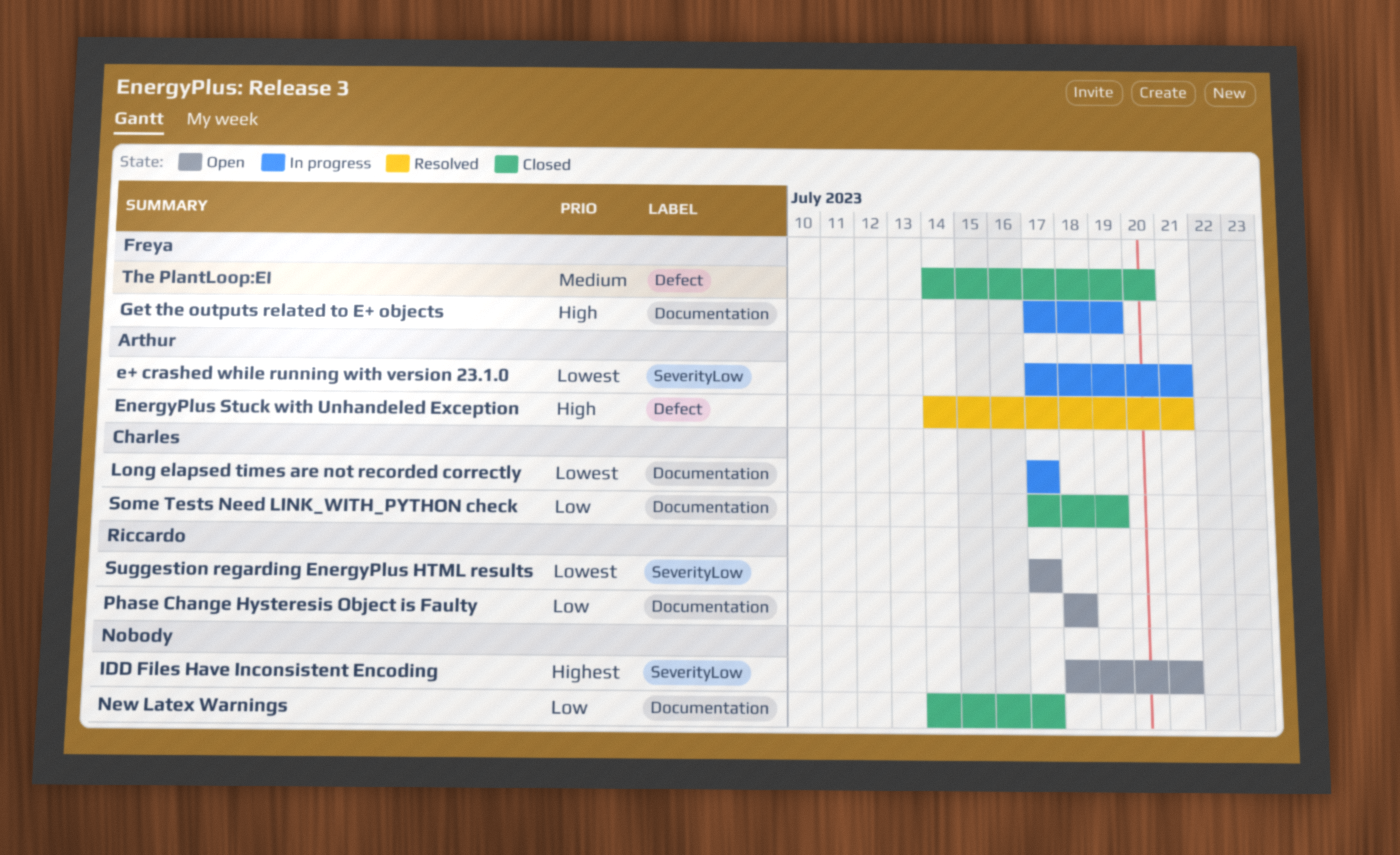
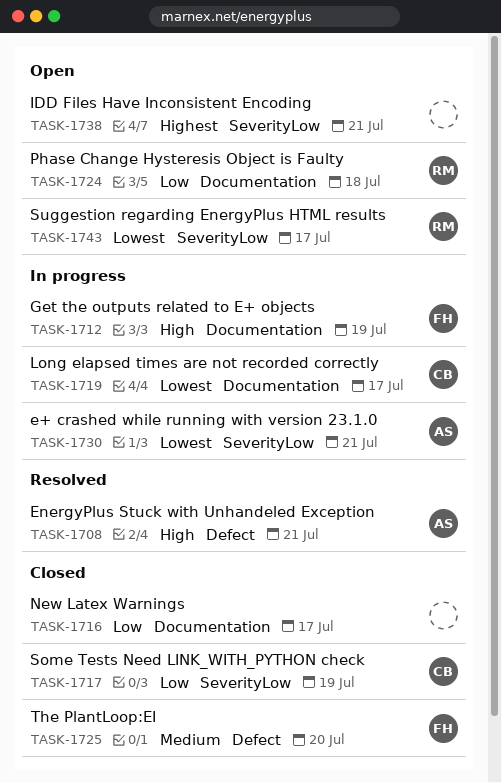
Some Tests Need LINK_WITH_PYTHON check, label: Documentation -> SeverityLow

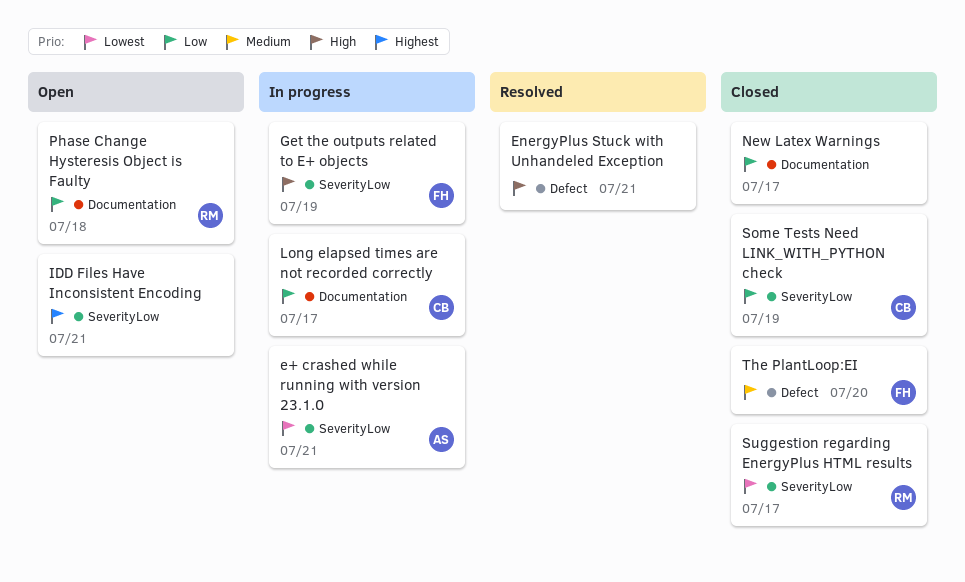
EnergyPlus Stuck with Unhandeled Exception, owner: AS -> none
Get the outputs related to E+ objects, label: Documentation -> SeverityLow
Long elapsed times are not recorded correctly, priority: Lowest -> Low
Suggestion regarding EnergyPlus HTML results, status: Open -> Closed

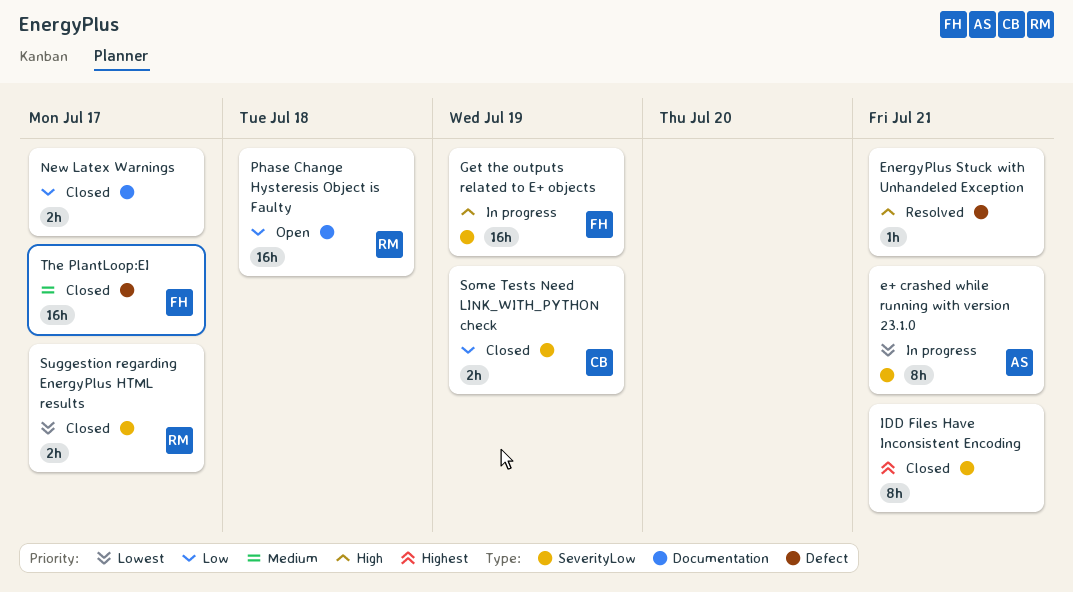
IDD Files Have Inconsistent Encoding, status: Open -> Closed
Long elapsed times are not recorded correctly: present -> none
The PlantLoop:EI, due: Jul 20 -> Jul 17

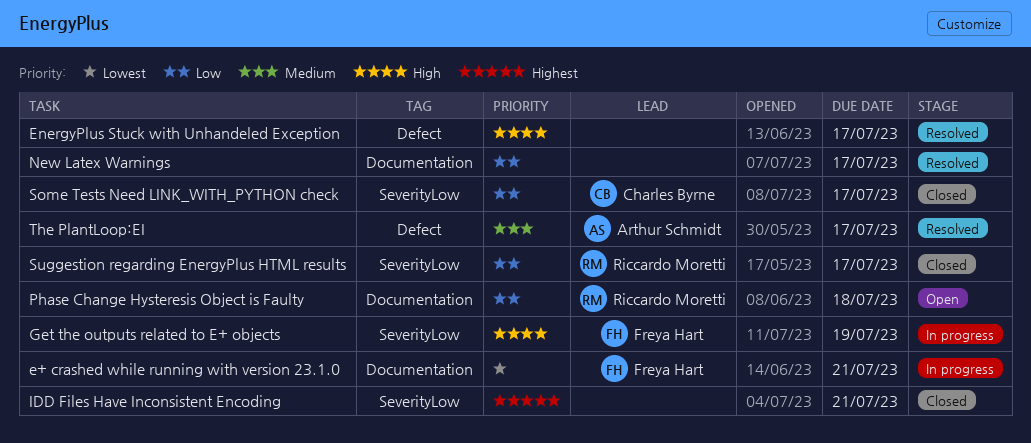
e+ crashed while running with version 23.1.0, owner: Arthur Schmidt -> Freya Hart
e+ crashed while running with version 23.1.0, label: SeverityLow -> Documentation
EnergyPlus Stuck with Unhandeled Exception, due: Jul 21 -> Jul 17
New Latex Warnings, status: Closed -> Resolved
Some Tests Need LINK_WITH_PYTHON check, due: Jul 19 -> Jul 17
Suggestion regarding EnergyPlus HTML results, priority: Lowest -> Low
The PlantLoop:EI, status: Closed -> Resolved
The PlantLoop:EI, owner: Freya Hart -> Arthur Schmidt

